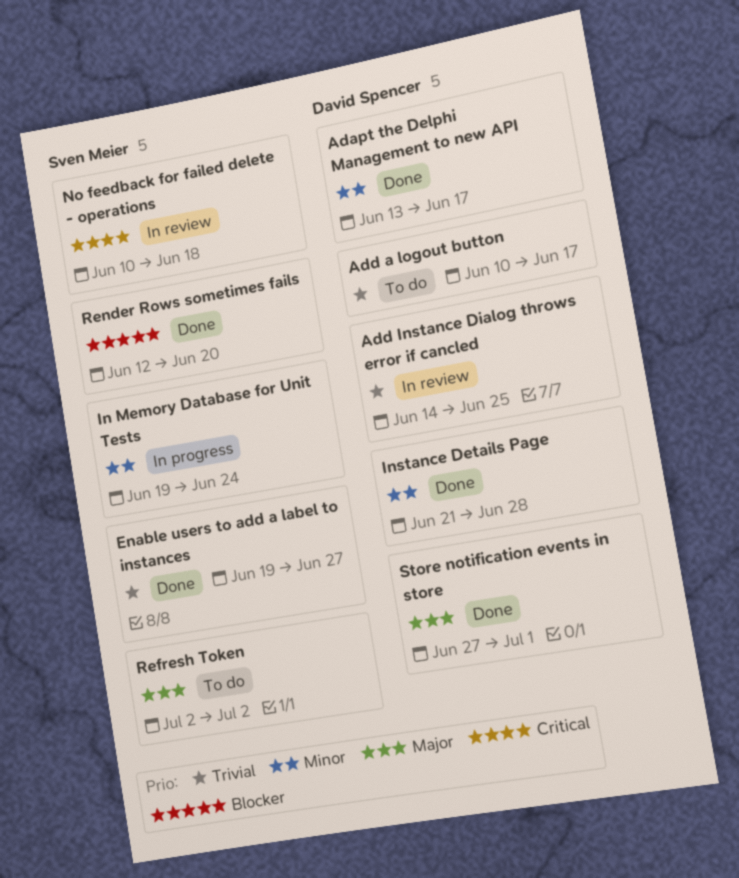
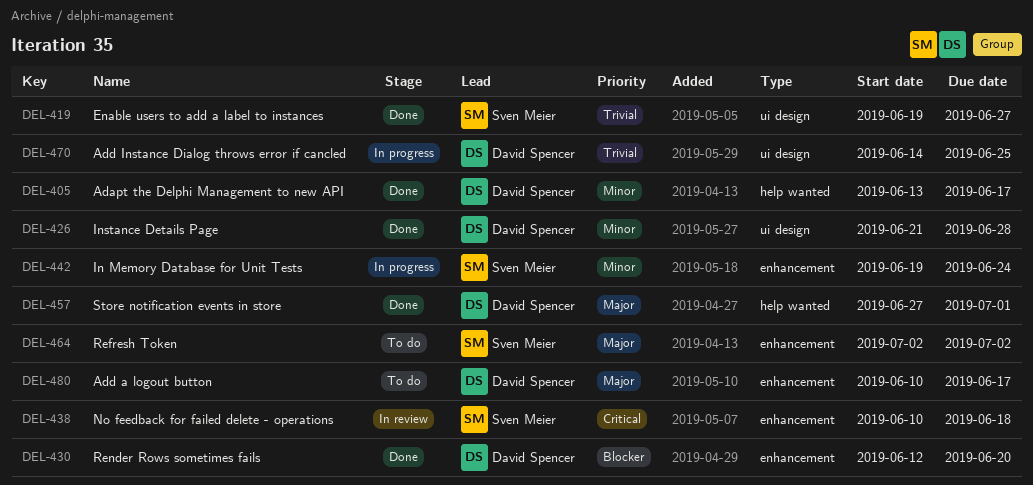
Add a logout button, priority: Trivial -> Major
Add Instance Dialog throws error if cancled, status: In review -> In progress
Render Rows sometimes fails, owner: Sven Meier -> David Spencer

